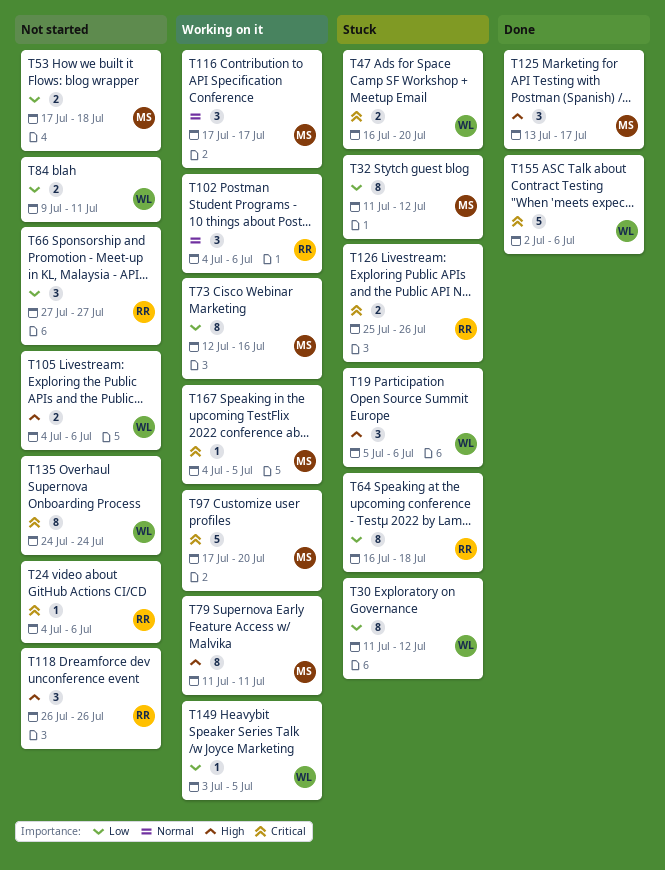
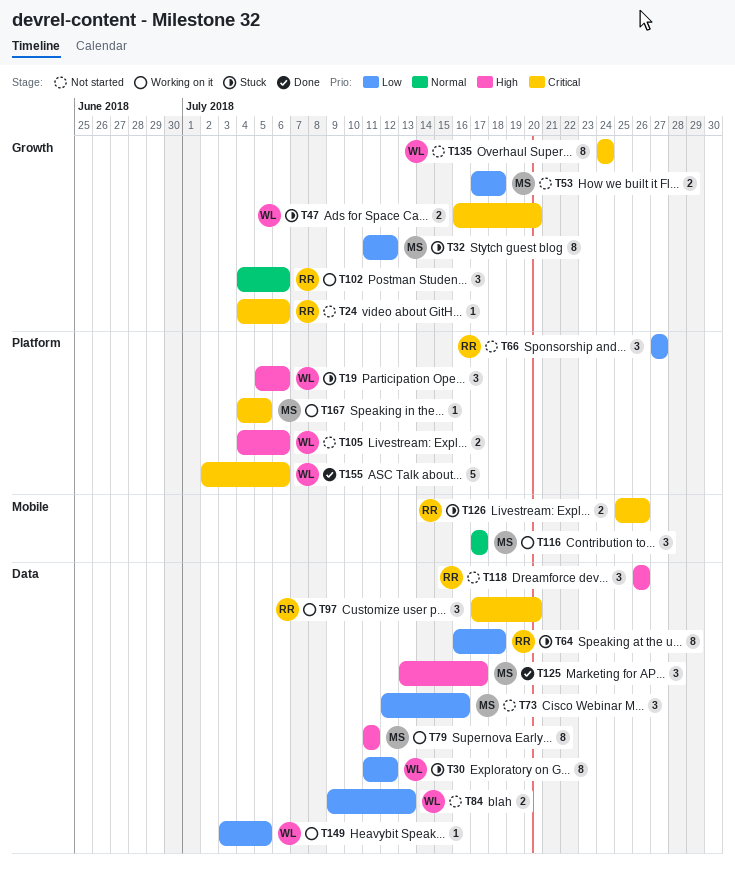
T73, status: Working on it -> Not started
T73, estimate: 8 -> 3
T84, due: Jul 11 -> Jul 13
T97, owner: MS -> RR
T97, estimate: 5 -> 3

